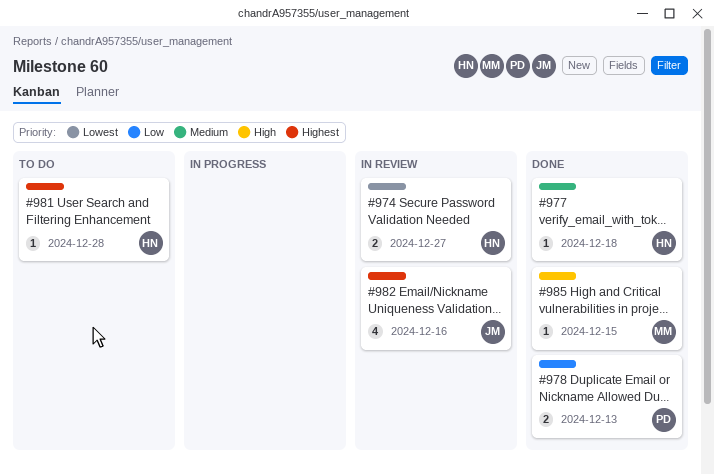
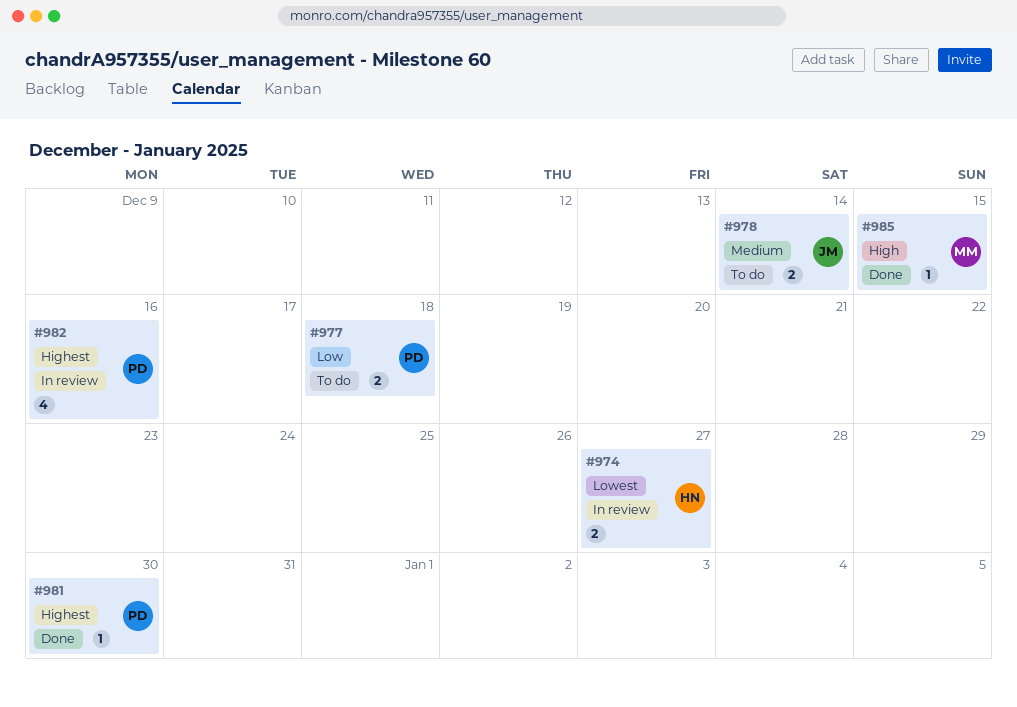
#977, status: Done -> To do
#977, owner: HN -> PD
#977, priority: Medium -> Low
#977, estimate: 1 -> 2
#978, status: Done -> To do
#978, owner: PD -> JM
#978, priority: Low -> Medium
#978, due: Dec 13 -> Dec 14
#981, status: To do -> Done
#981, owner: HN -> PD
#981, due: Dec 28 -> Dec 30
#982, owner: JM -> PD

